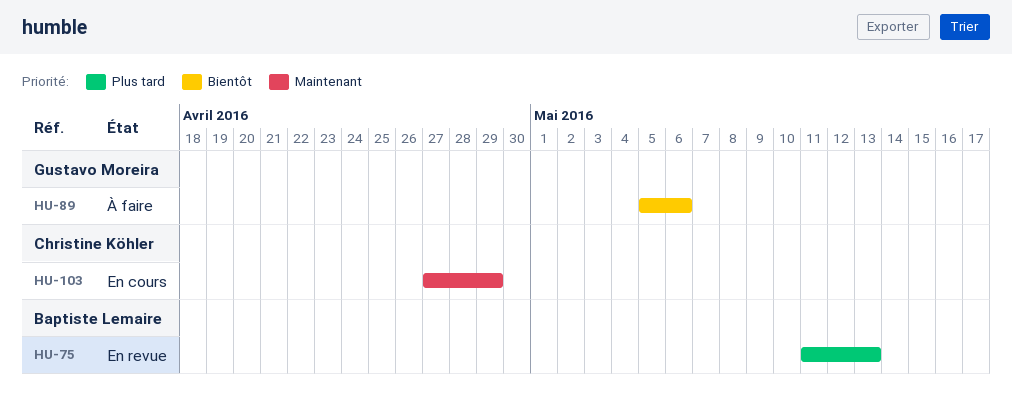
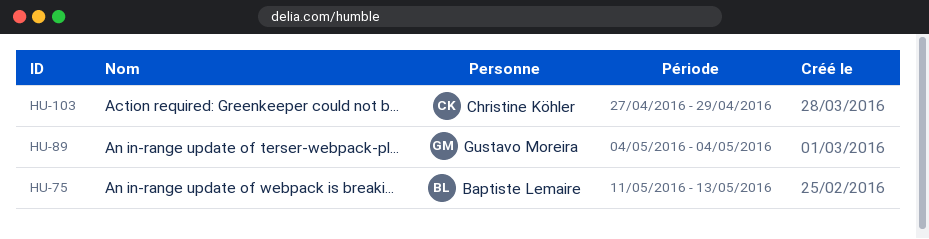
HU-89, start: May 5 -> May 4
HU-89, due: May 6 -> May 4

